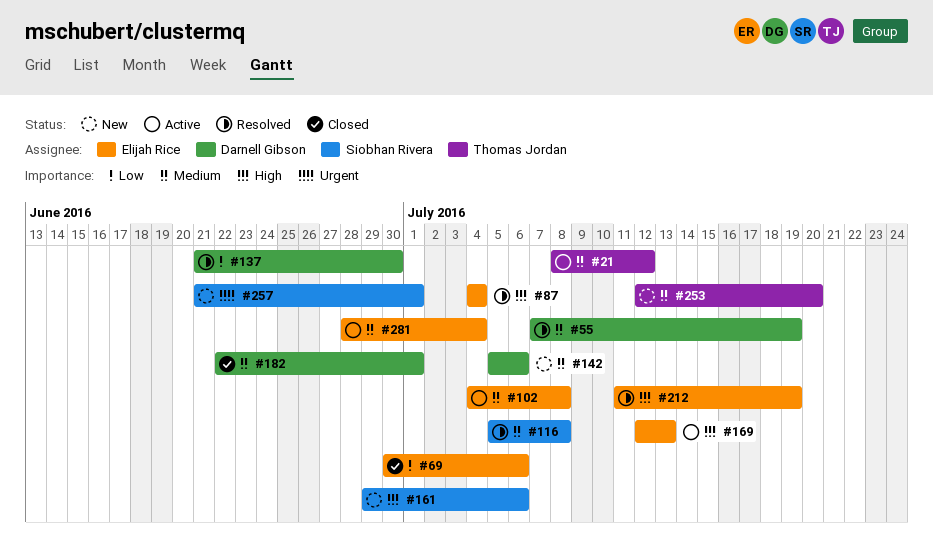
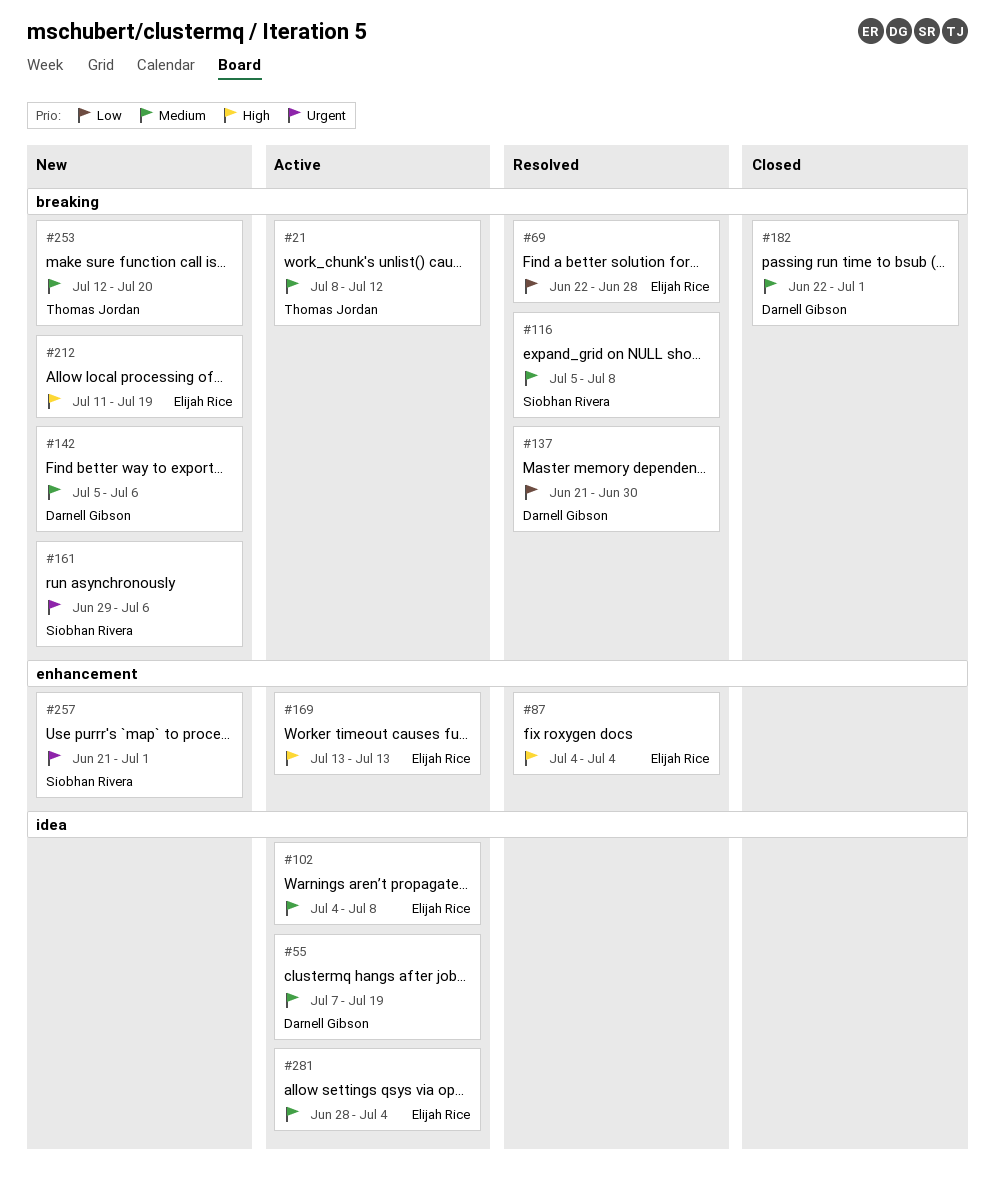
#55, status: Resolved -> Active
#69, status: Closed -> Resolved
#69, start: Jun 30 -> Jun 22
#69, due: Jul 6 -> Jun 28
#161, priority: High -> Urgent
#169, start: Jul 12 -> Jul 13
#212, status: Resolved -> New

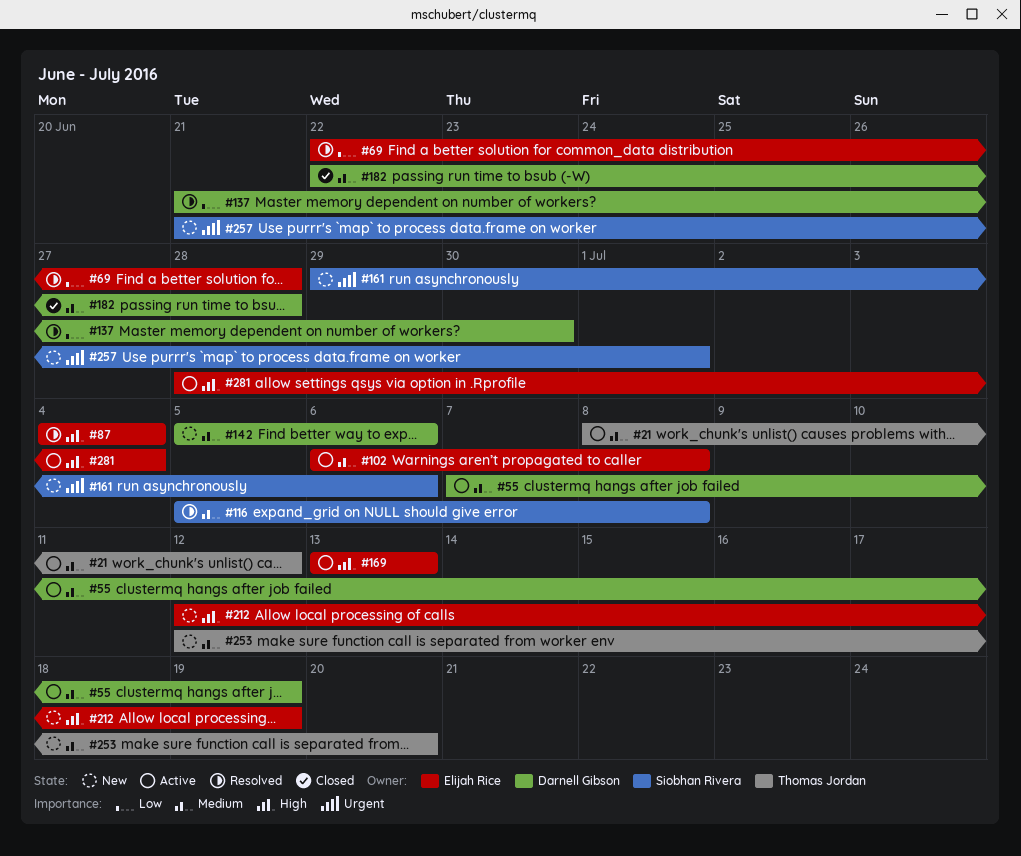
#102, start: Jul 4 -> Jul 6
#182, due: Jul 1 -> Jun 28
#212, start: Jul 11 -> Jul 12
#281, priority: Medium -> High

